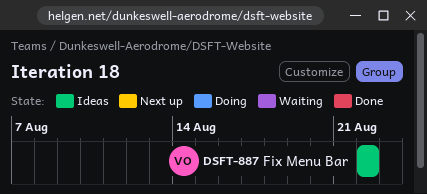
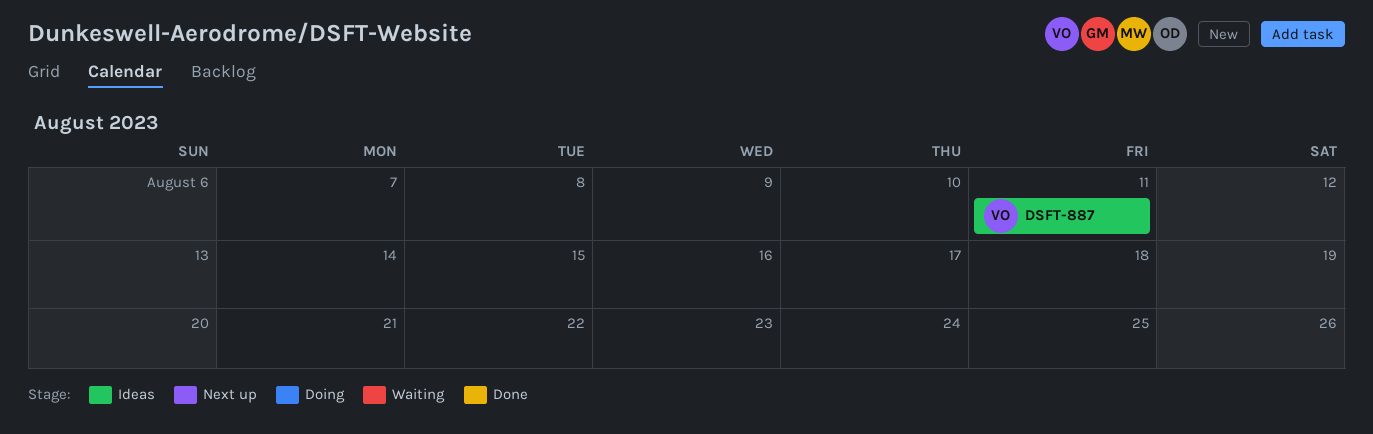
DSFT-887, start: Aug 22 -> Aug 11
DSFT-887, due: Aug 22 -> Aug 11

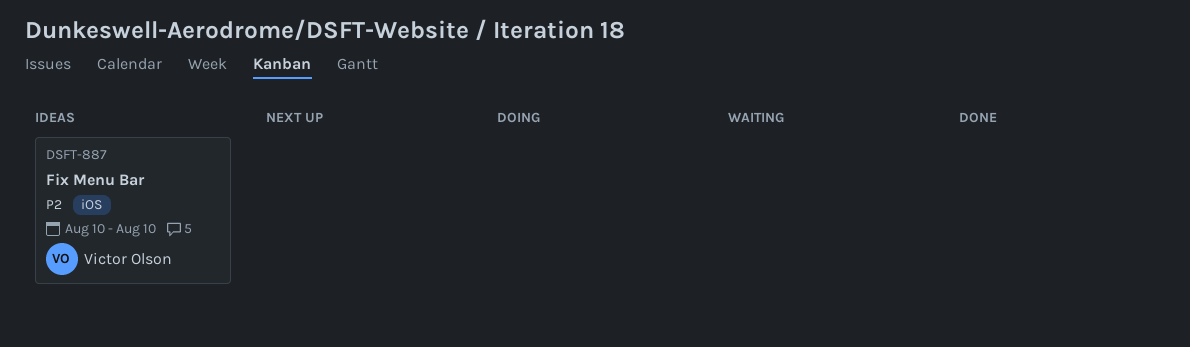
DSFT-887, start: Aug 11 -> Aug 10
DSFT-887, due: Aug 11 -> Aug 10

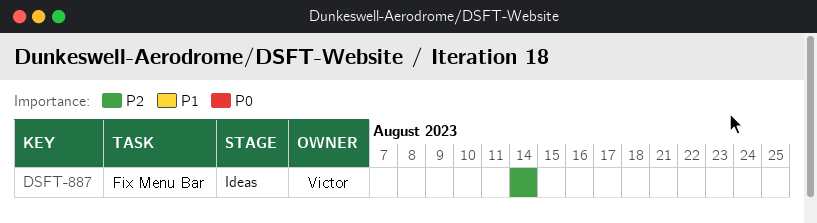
DSFT-887, start: Aug 10 -> Aug 14
DSFT-887, due: Aug 10 -> Aug 14

